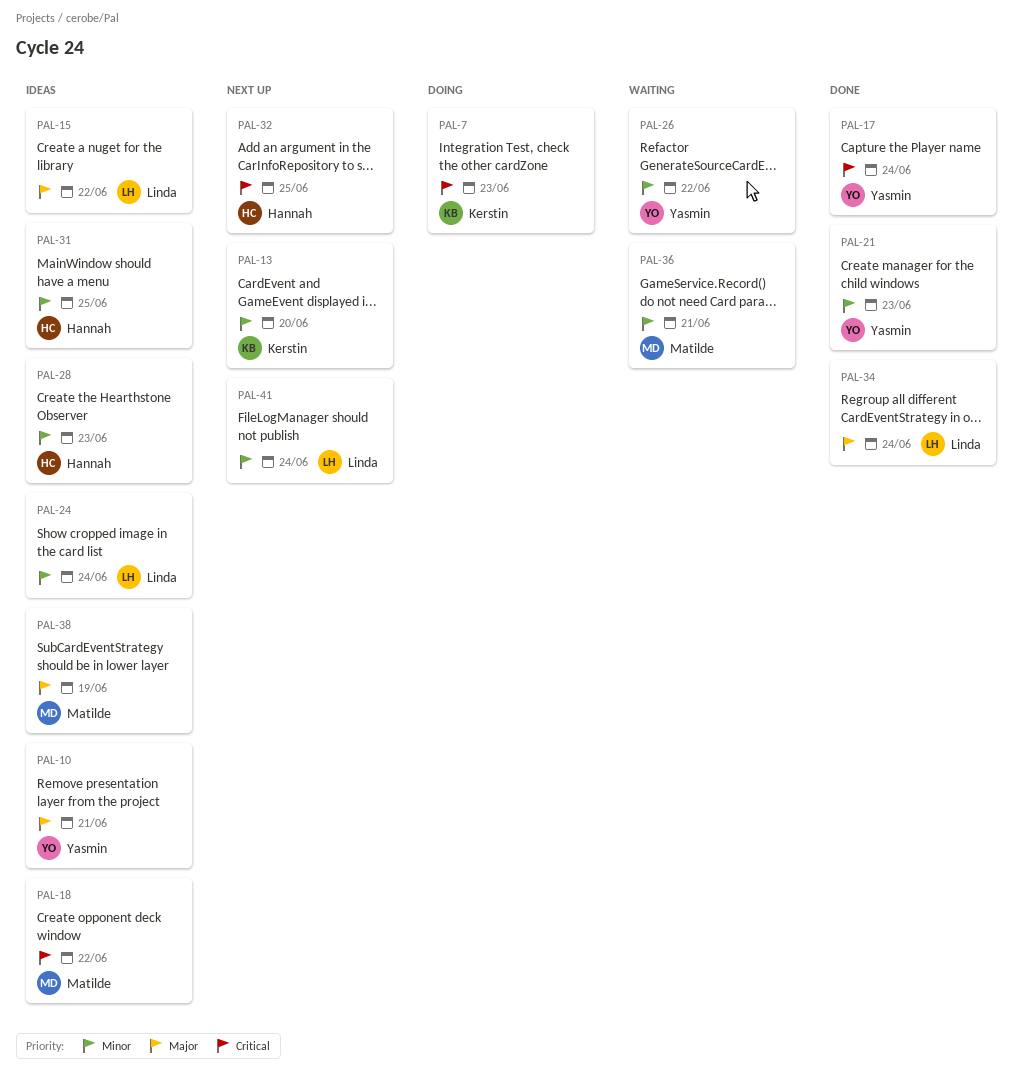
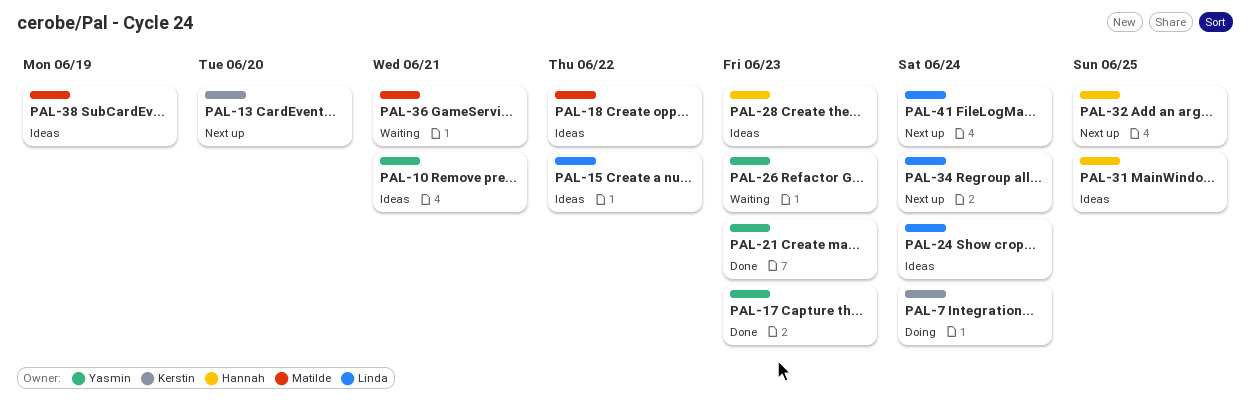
PAL-7, due: Jun 23 -> Jun 24
PAL-17, due: Jun 24 -> Jun 23
PAL-26, due: Jun 22 -> Jun 23
PAL-34, status: Done -> Next up

